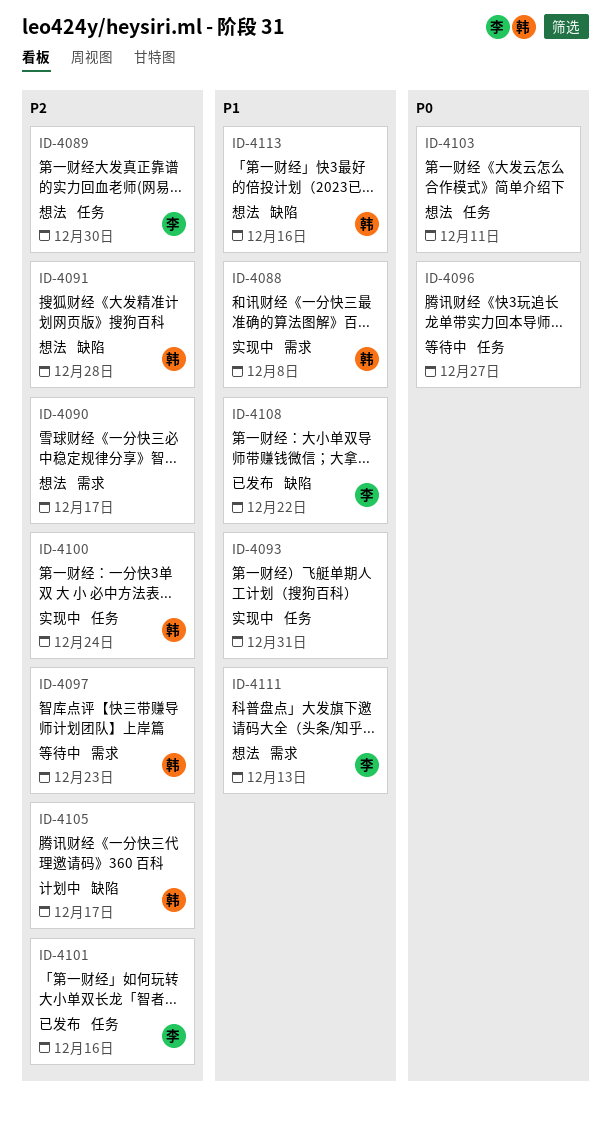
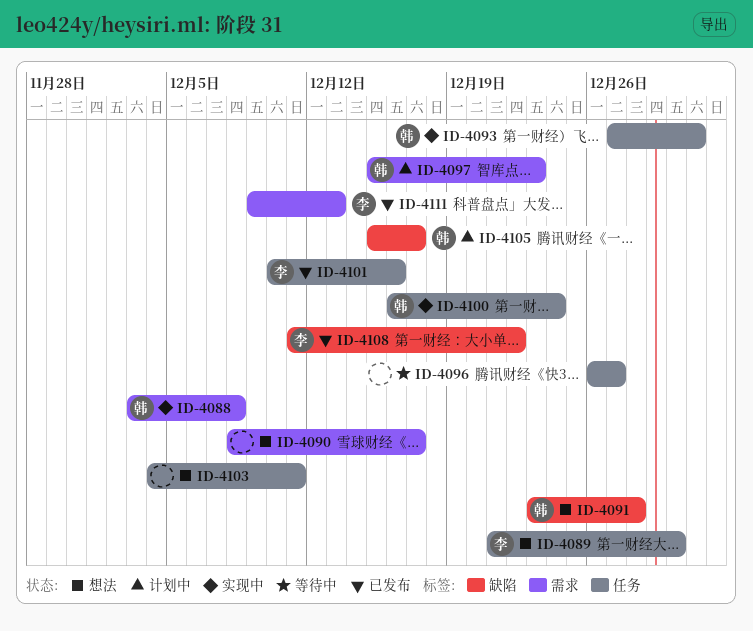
ID-4093, owner: none -> 韩
ID-4097, status: 等待中 -> 计划中
ID-4111, status: 想法 -> 已发布
ID-4113: present -> none

